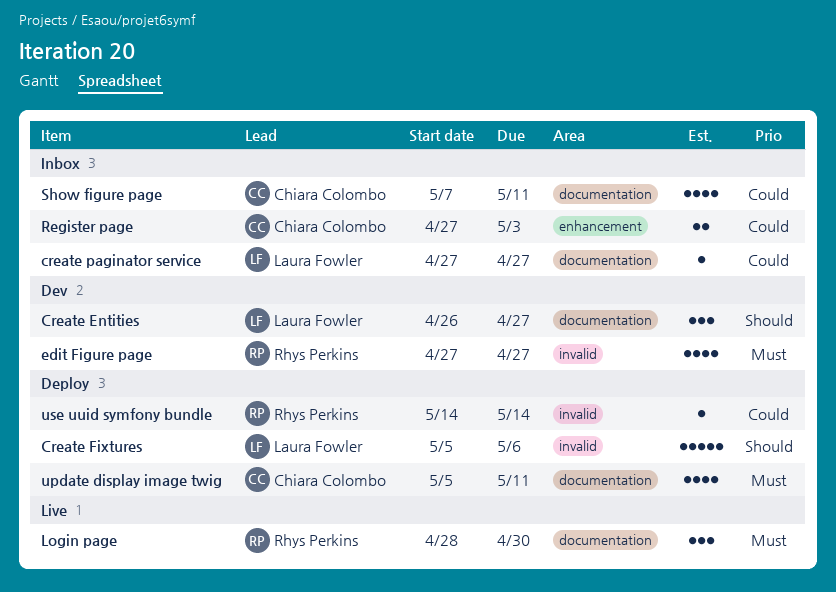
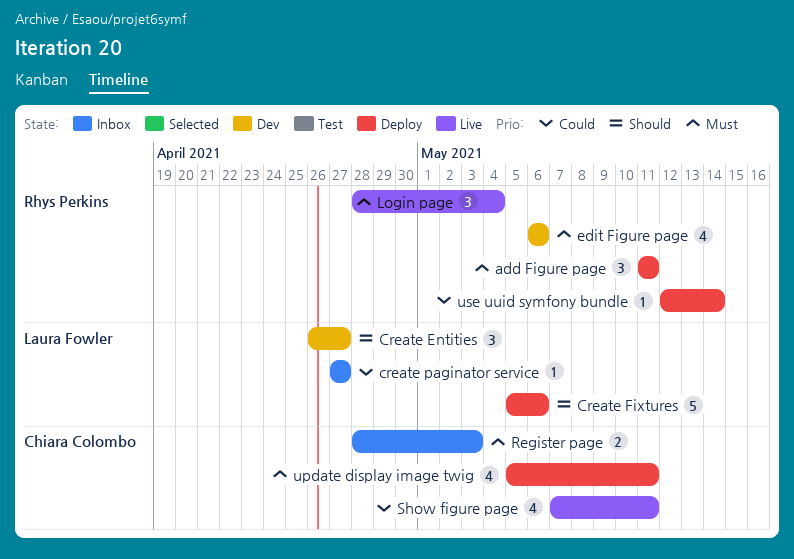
add Figure page: none -> present
edit Figure page, start: Apr 27 -> May 6
edit Figure page, due: Apr 27 -> May 6
Login page, due: Apr 30 -> May 4
Register page, priority: Could -> Must
Register page, start: Apr 27 -> Apr 28
Show figure page, status: Inbox -> Live
use uuid symfony bundle, start: May 14 -> May 12

